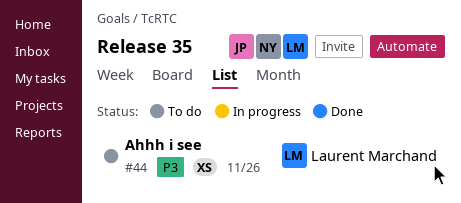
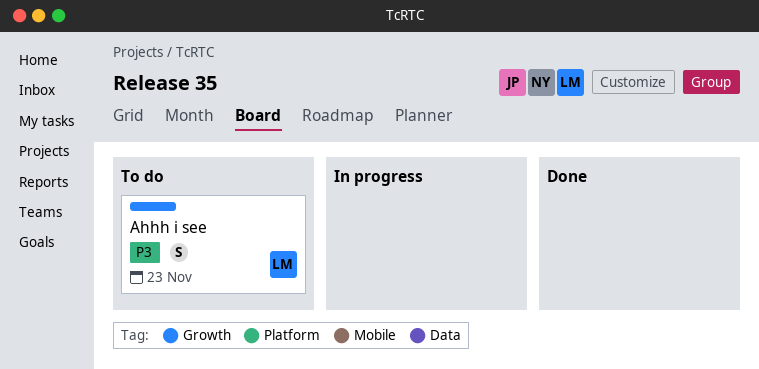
Ahhh i see, estimate: XS -> S
Ahhh i see, due: Nov 26 -> Nov 23

